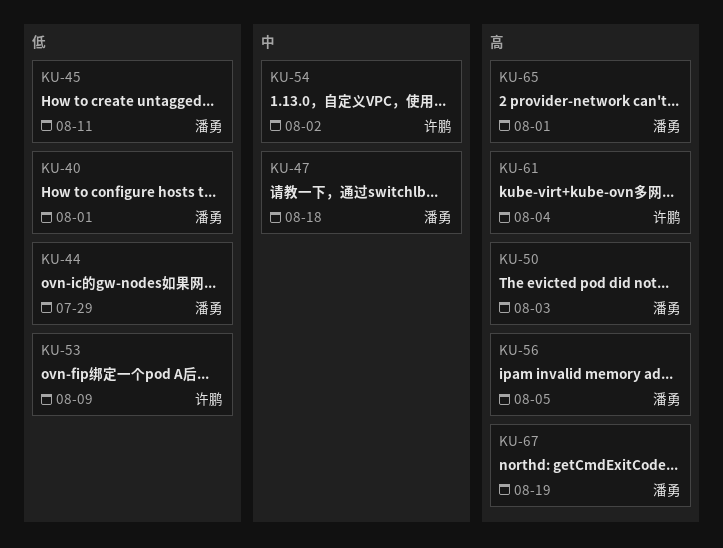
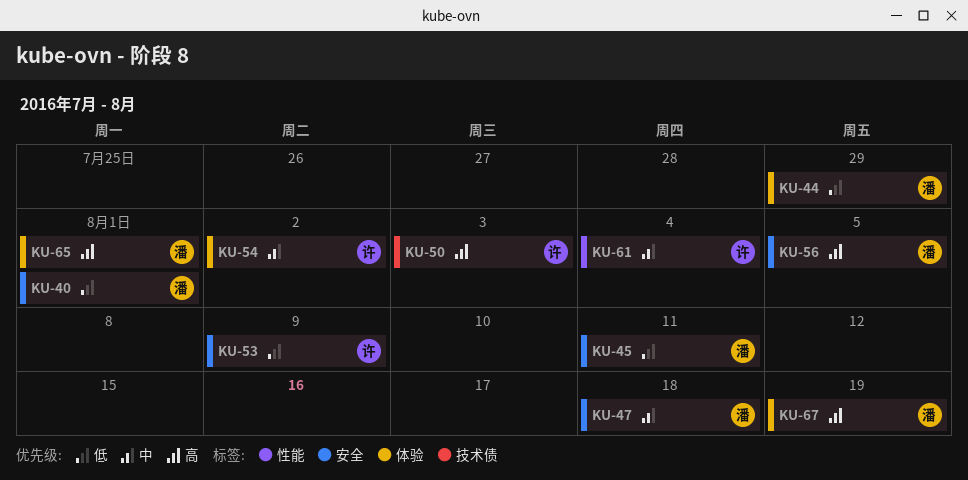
KU-50, owner: 潘勇 -> 许鹏
KU-61, priority: 高 -> 中

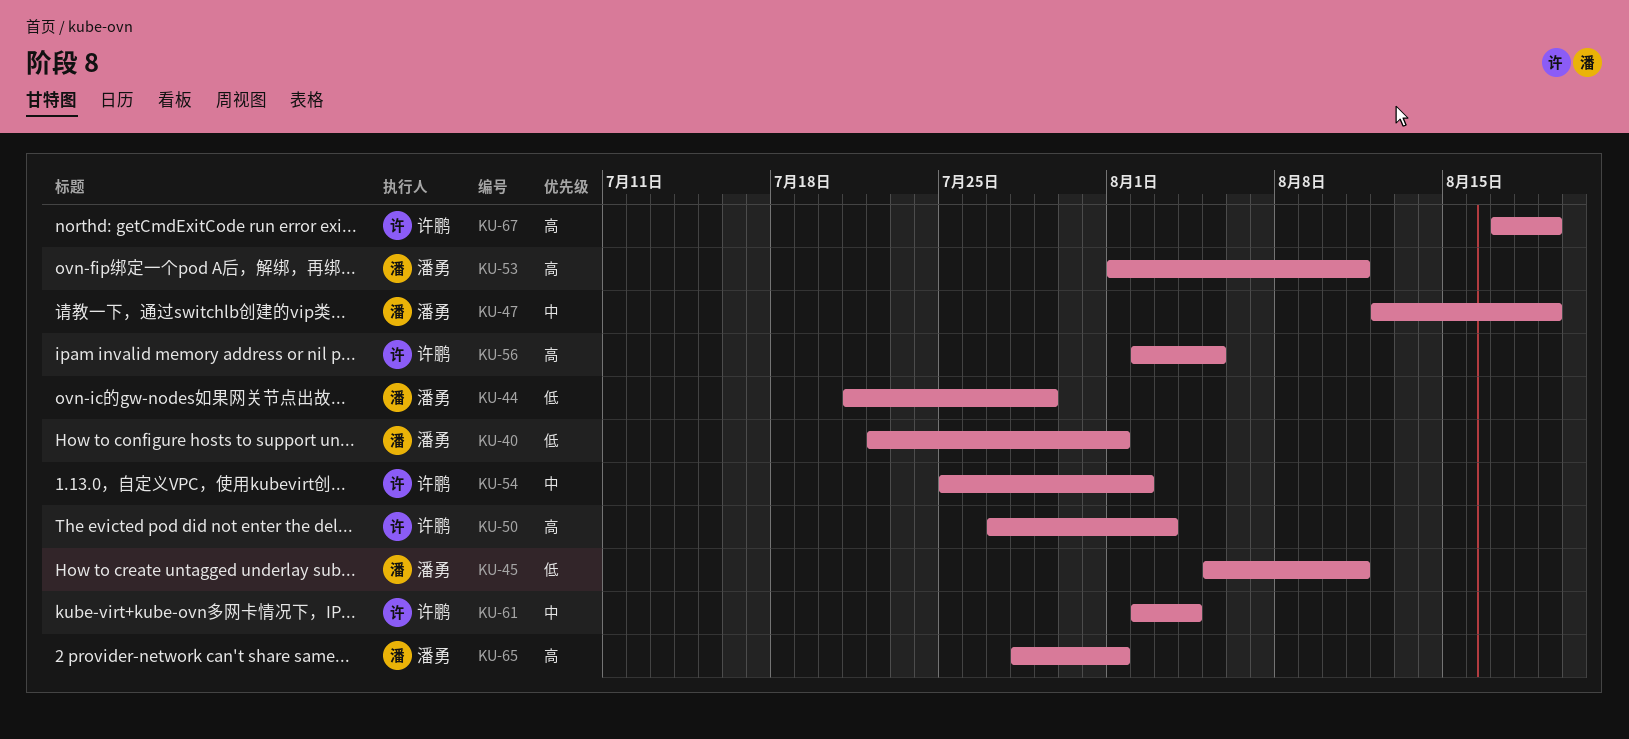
KU-47, due: Aug 18 -> Aug 19
KU-53, owner: 许鹏 -> 潘勇
KU-53, priority: 低 -> 高
KU-53, due: Aug 9 -> Aug 11
KU-56, owner: 潘勇 -> 许鹏
KU-67, owner: 潘勇 -> 许鹏

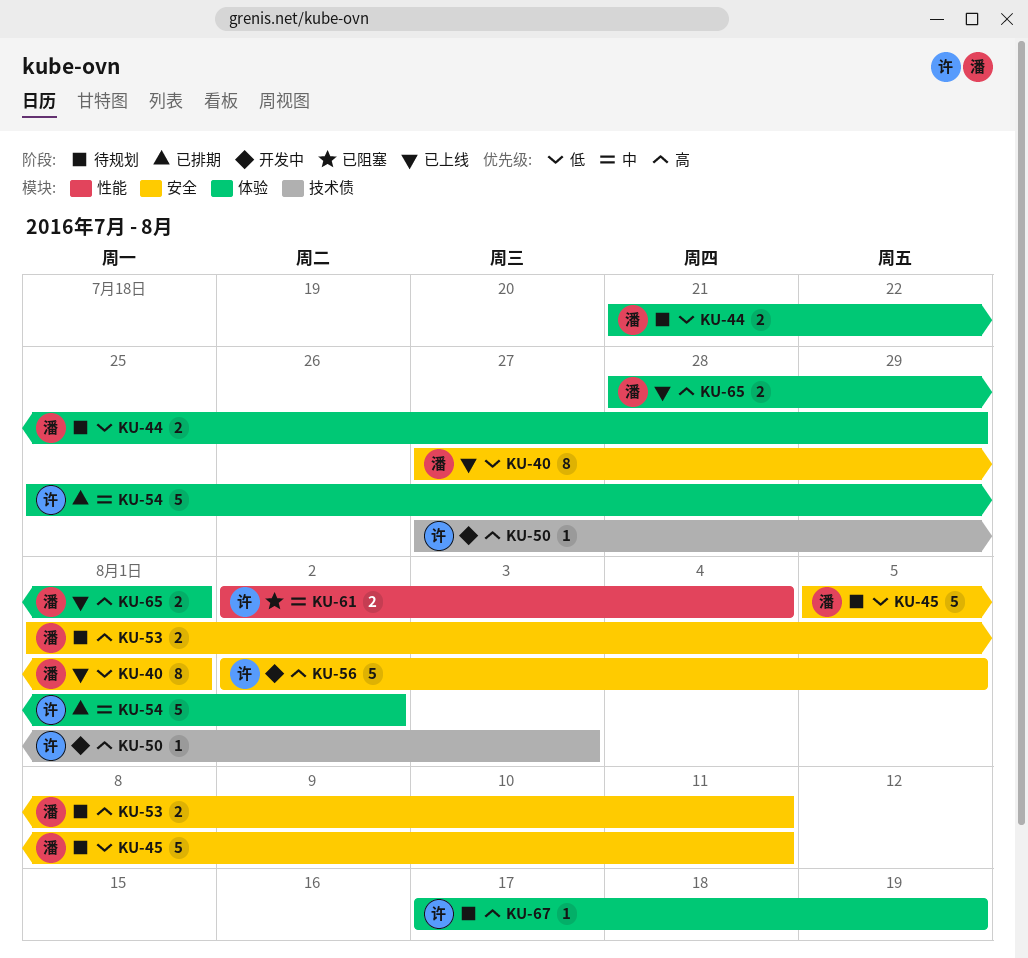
KU-40, start: Jul 22 -> Jul 27
KU-47: present -> none

